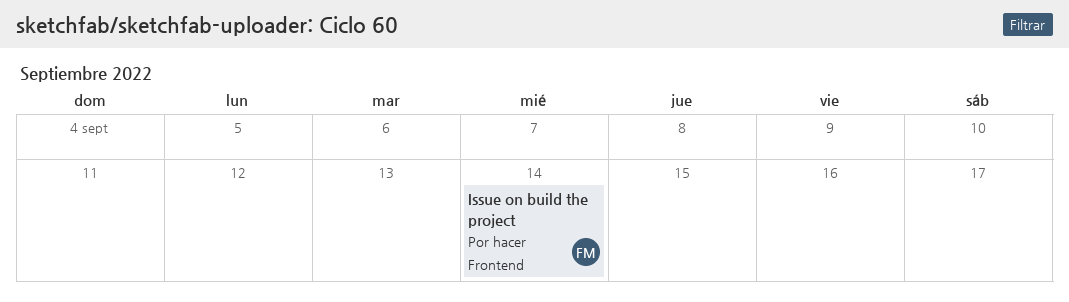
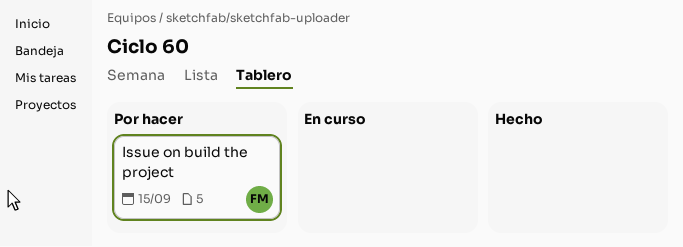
Issue on build the project, due: Sep 14 -> Sep 15

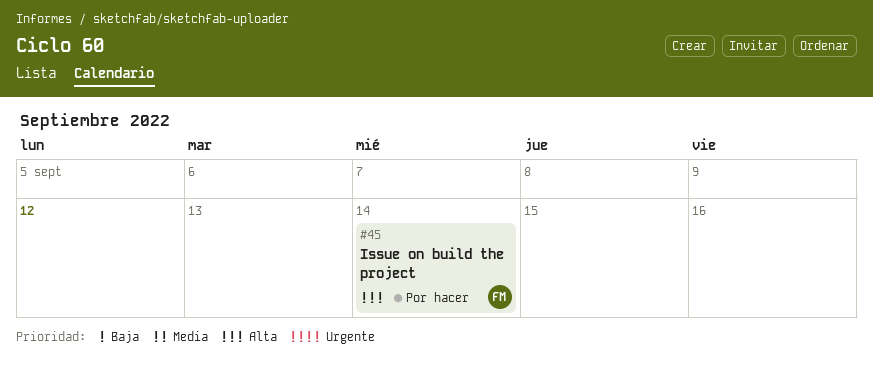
Issue on build the project, due: Sep 15 -> Sep 14

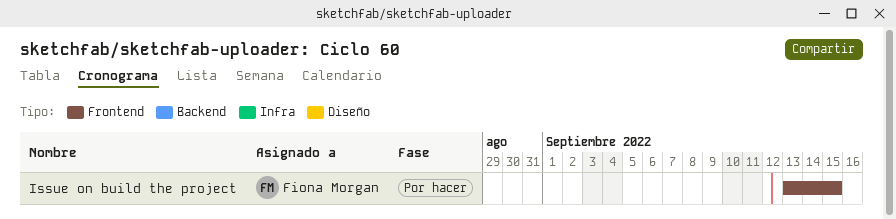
Issue on build the project, due: Sep 14 -> Sep 15

